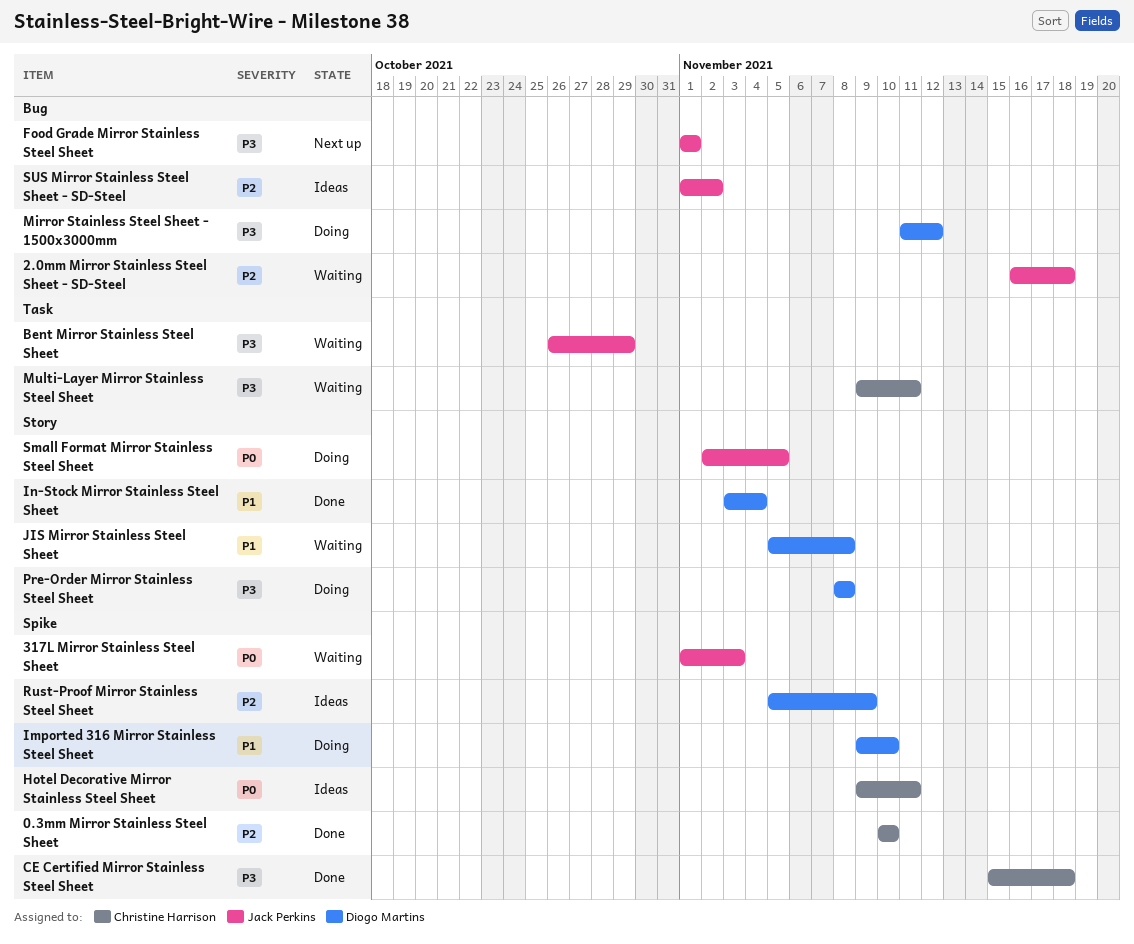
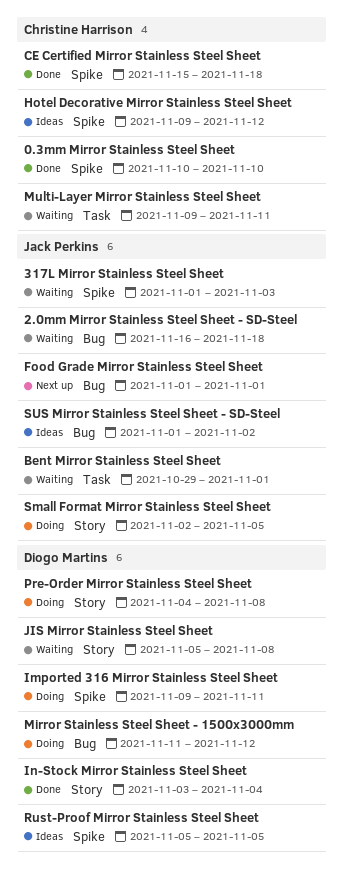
Bent Mirror Stainless Steel Sheet, start: Oct 26 -> Oct 29
Bent Mirror Stainless Steel Sheet, due: Oct 29 -> Nov 1
Hotel Decorative Mirror Stainless Steel Sheet, due: Nov 11 -> Nov 12
Imported 316 Mirror Stainless Steel Sheet, due: Nov 10 -> Nov 11
Pre-Order Mirror Stainless Steel Sheet, start: Nov 8 -> Nov 4
Rust-Proof Mirror Stainless Steel Sheet, due: Nov 9 -> Nov 5

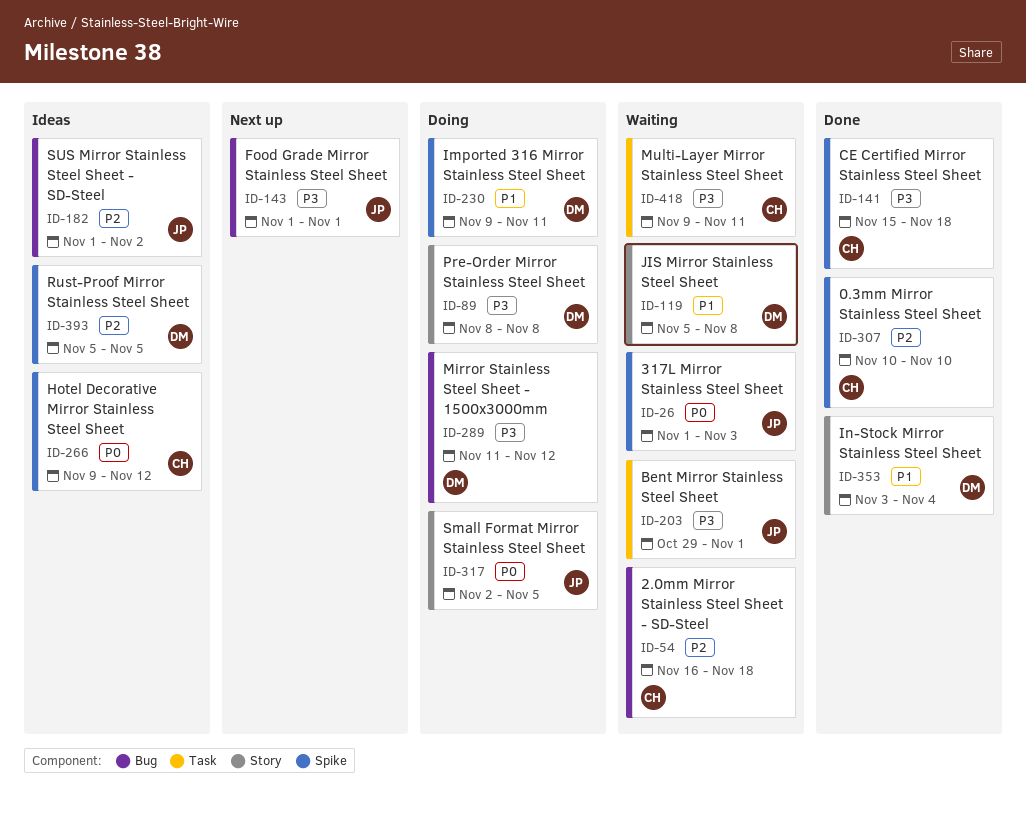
2.0mm Mirror Stainless Steel Sheet - SD-Steel, owner: Jack Perkins -> Christine Harrison
Pre-Order Mirror Stainless Steel Sheet, start: Nov 4 -> Nov 8

